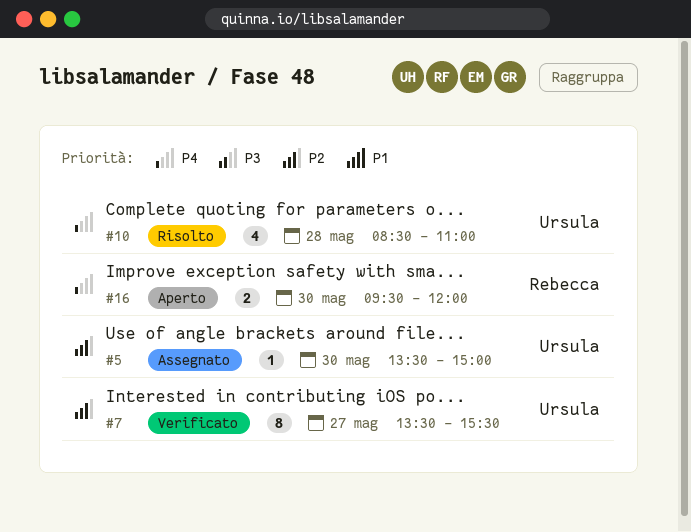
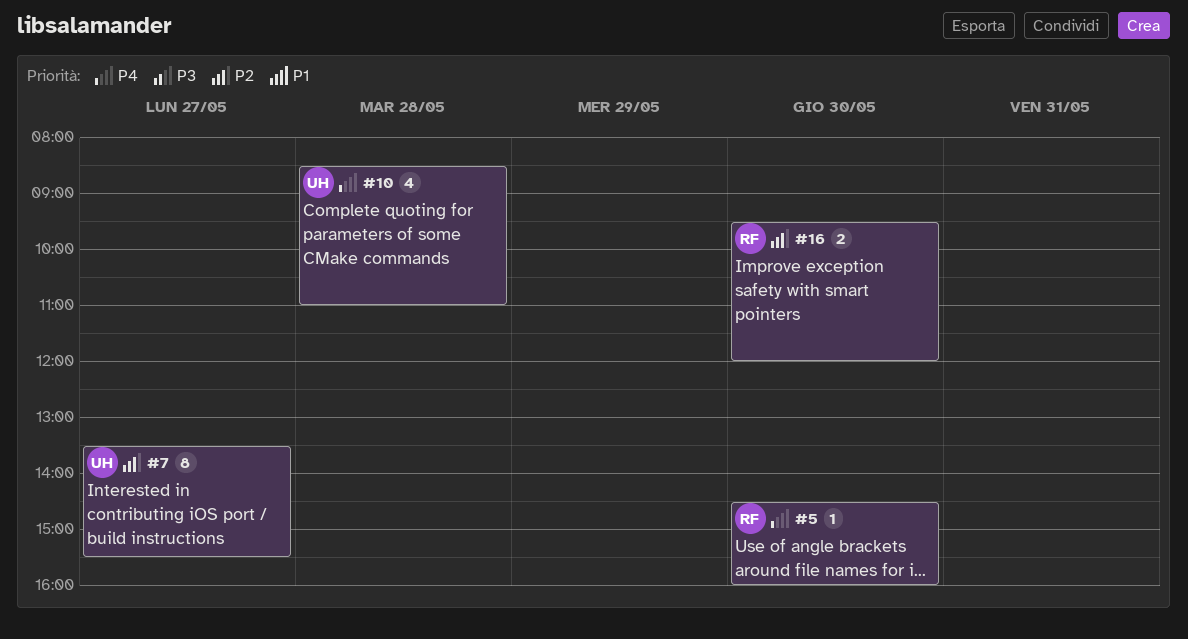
#5, owner: Ursula -> Rebecca
#5, priority: P2 -> P4
#5, begins: 13:30 -> 14:30
#5, ends: 15:00 -> 16:00
#16, priority: P4 -> P2

